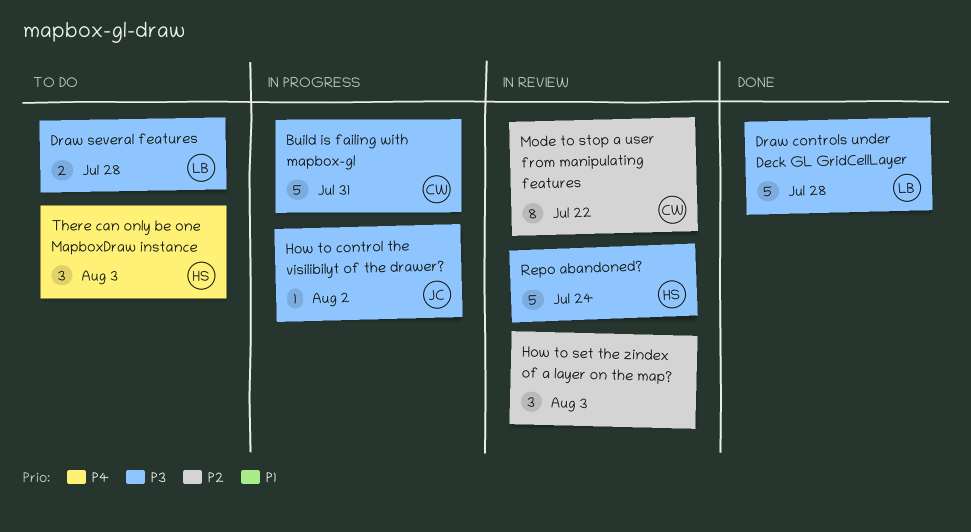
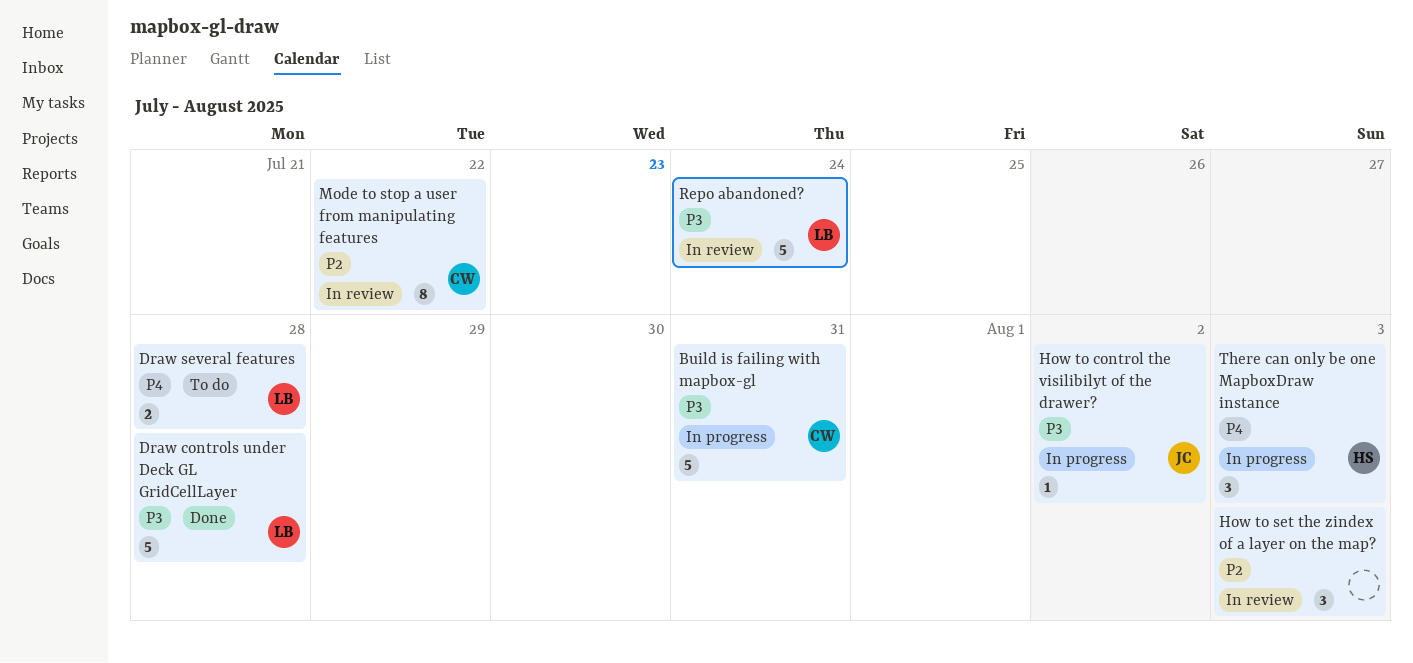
Draw several features, priority: P3 -> P4
Repo abandoned?, owner: HS -> LB
There can only be one MapboxDraw instance, status: To do -> In progress

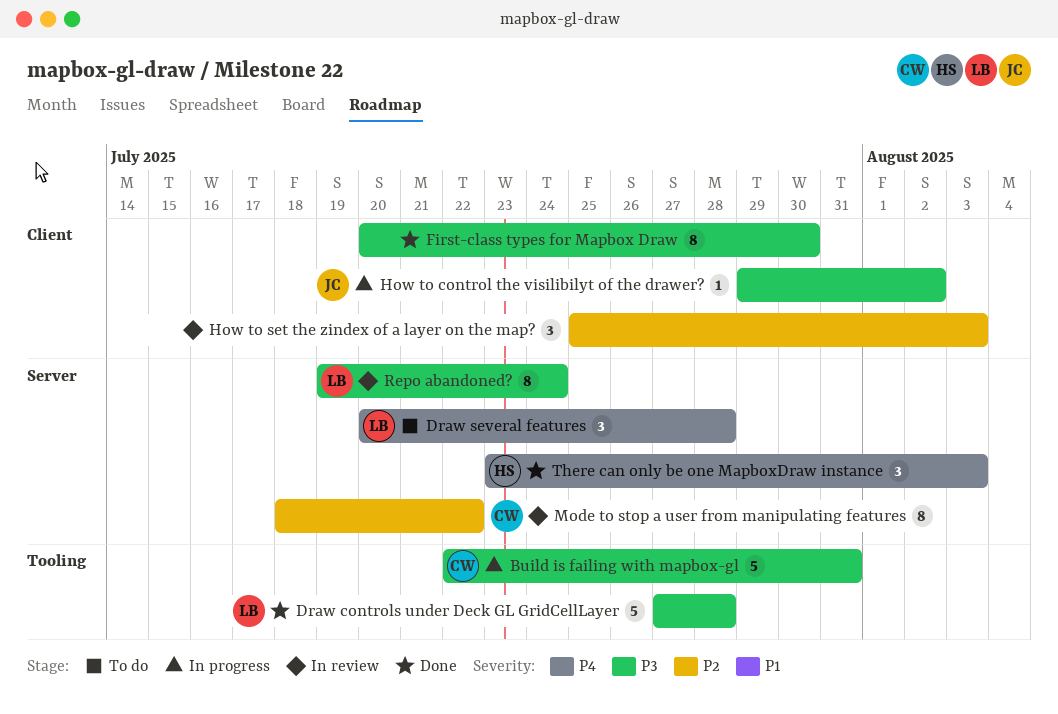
Draw several features, estimate: 2 -> 3
First-class types for Mapbox Draw: none -> present
Repo abandoned?, estimate: 5 -> 8
There can only be one MapboxDraw instance, status: In progress -> Done

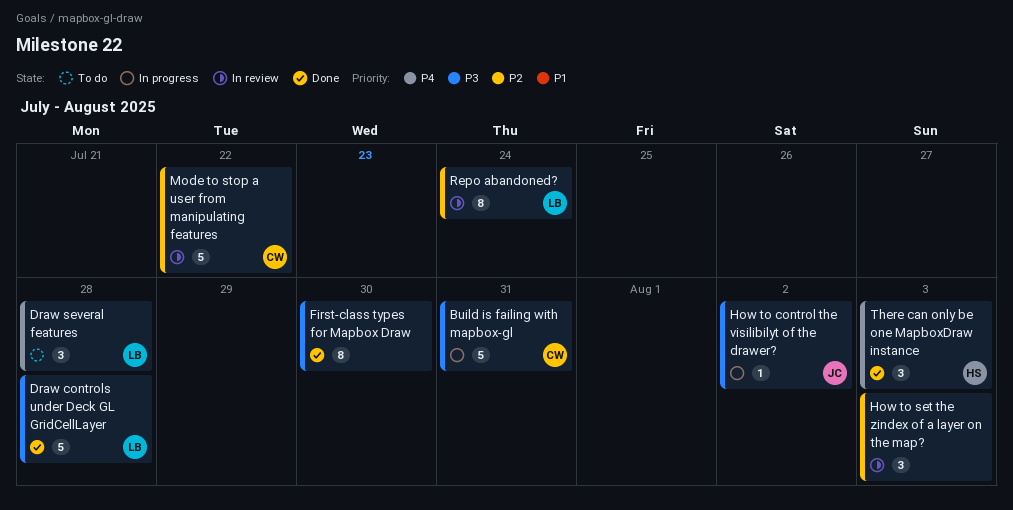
Mode to stop a user from manipulating features, estimate: 8 -> 5
Repo abandoned?, priority: P3 -> P2

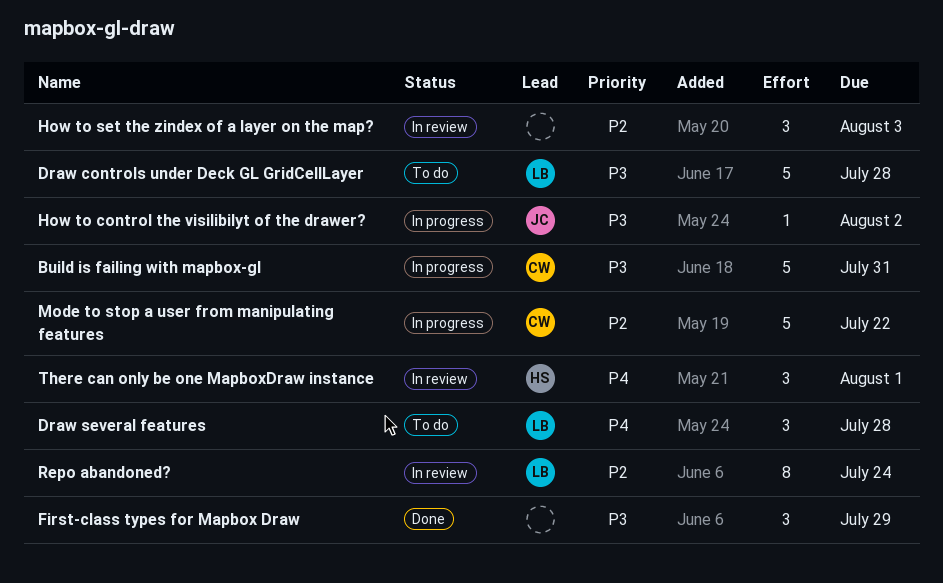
Draw controls under Deck GL GridCellLayer, status: Done -> To do
First-class types for Mapbox Draw, estimate: 8 -> 3
First-class types for Mapbox Draw, due: Jul 30 -> Jul 29
Mode to stop a user from manipulating features, status: In review -> In progress
There can only be one MapboxDraw instance, status: Done -> In review
There can only be one MapboxDraw instance, due: Aug 3 -> Aug 1

